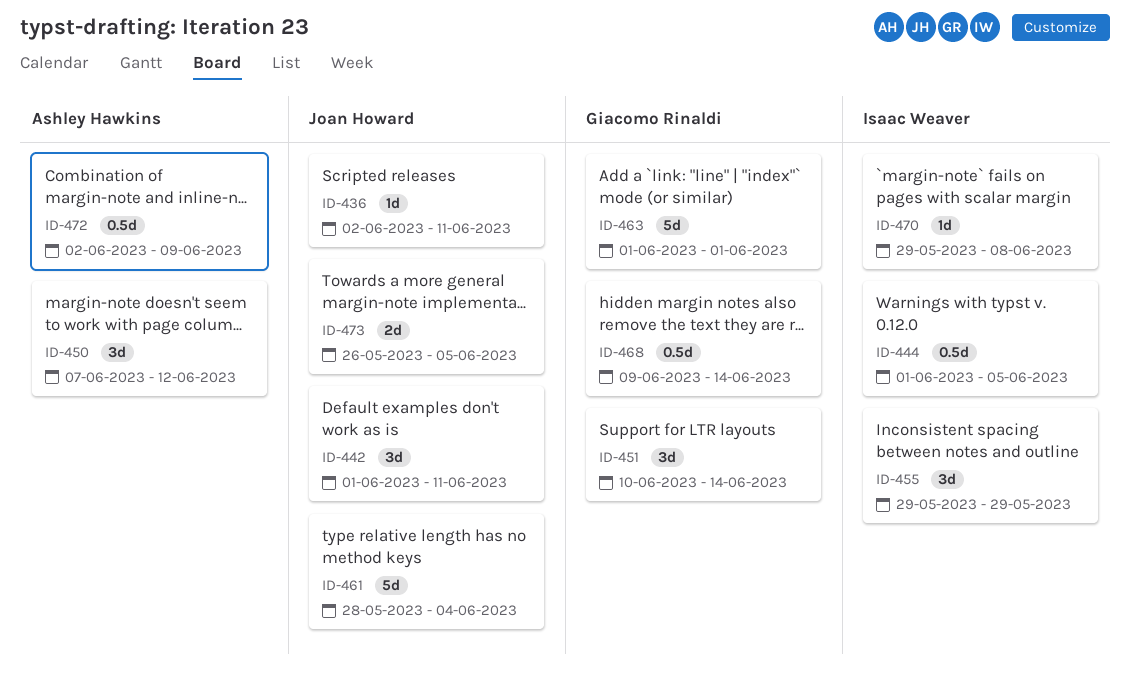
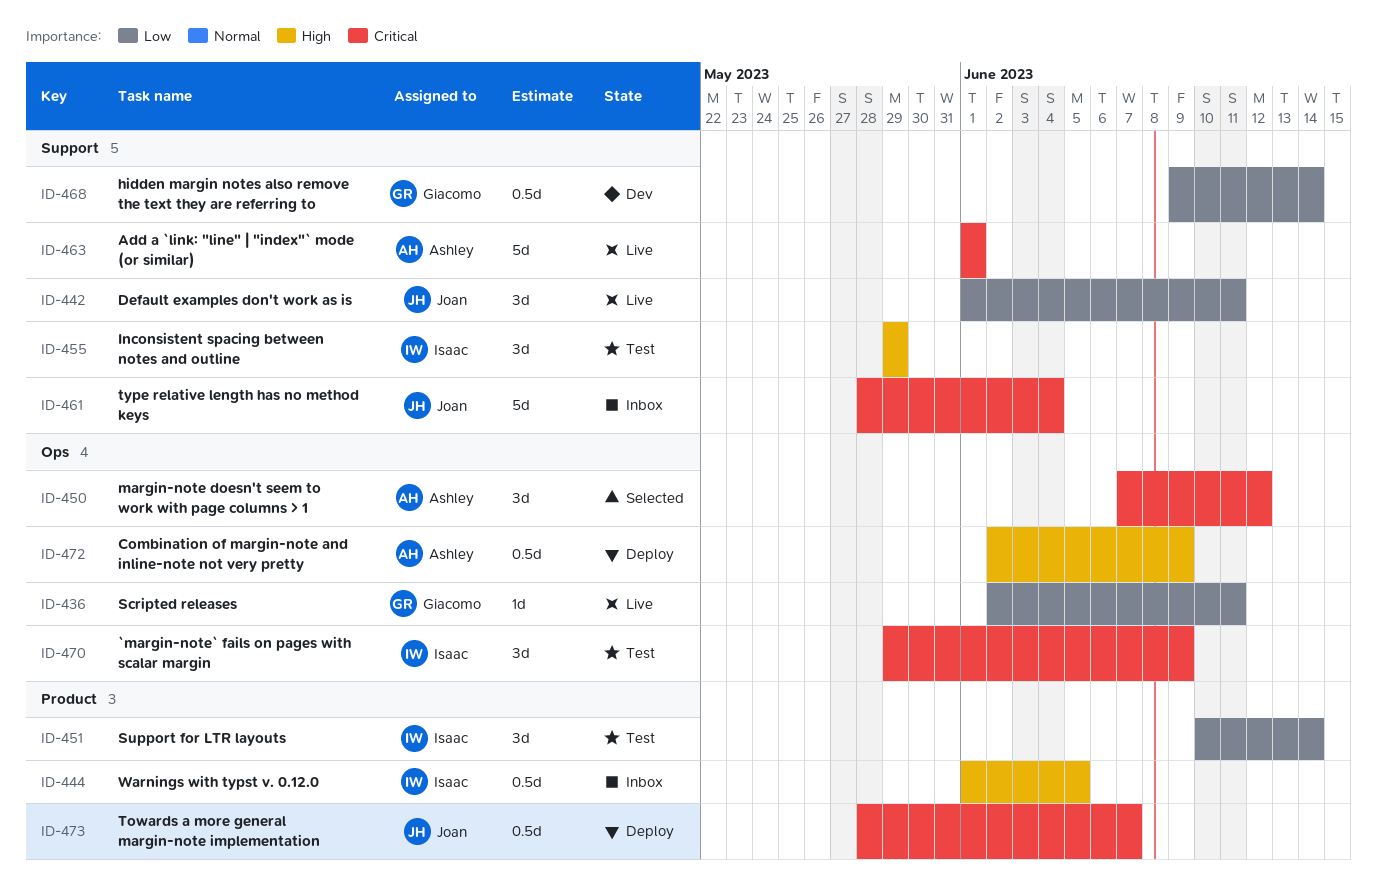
ID-436, owner: Joan Howard -> Giacomo Rinaldi
ID-451, owner: Giacomo Rinaldi -> Isaac Weaver
ID-463, owner: Giacomo Rinaldi -> Ashley Hawkins
ID-470, estimate: 1d -> 3d
ID-470, due: Jun 8 -> Jun 9
ID-473, estimate: 2d -> 0.5d
ID-473, start: May 26 -> May 28
ID-473, due: Jun 5 -> Jun 7

